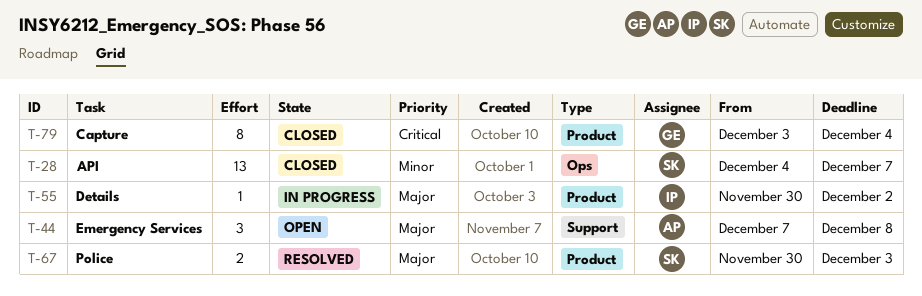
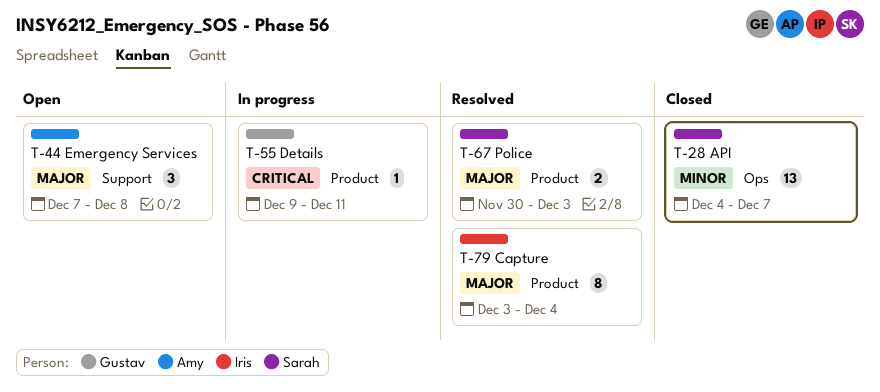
T-55, owner: Iris -> Gustav
T-55, priority: Major -> Critical
T-55, start: Nov 30 -> Dec 9
T-55, due: Dec 2 -> Dec 11
T-79, status: Closed -> Resolved
T-79, owner: Gustav -> Iris
T-79, priority: Critical -> Major

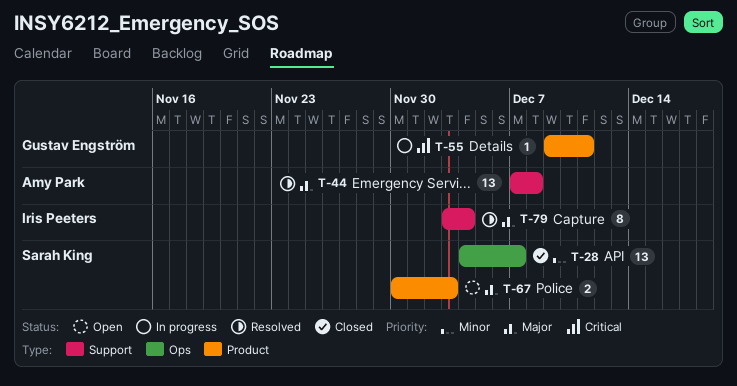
T-44, status: Open -> Resolved
T-44, estimate: 3 -> 13
T-67, status: Resolved -> Open
T-79, label: Product -> Support

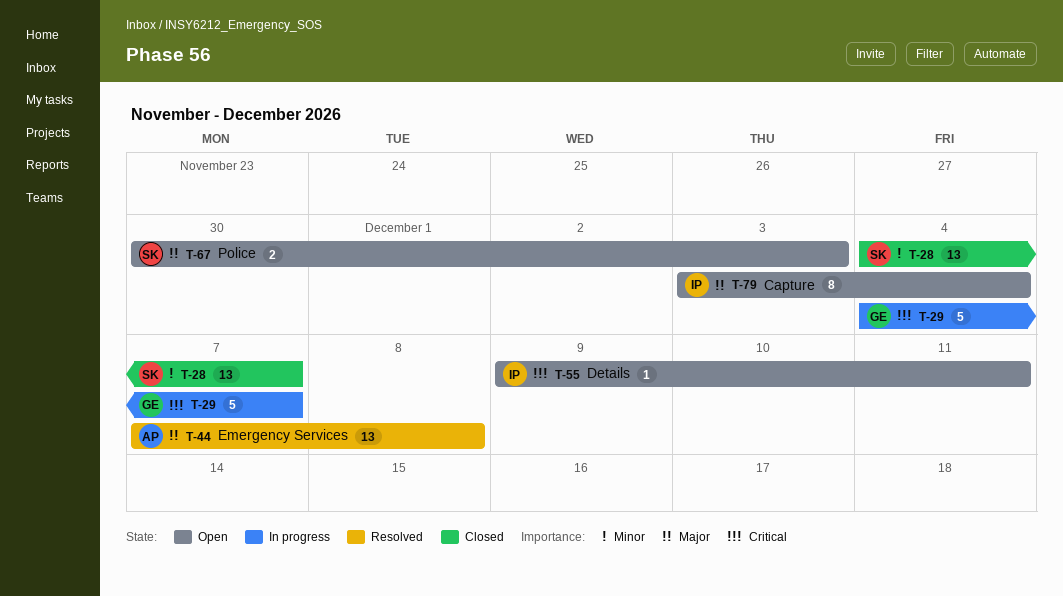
T-29: none -> present
T-55, status: In progress -> Open
T-55, owner: Gustav Engström -> Iris Peeters
T-79, status: Resolved -> Open

